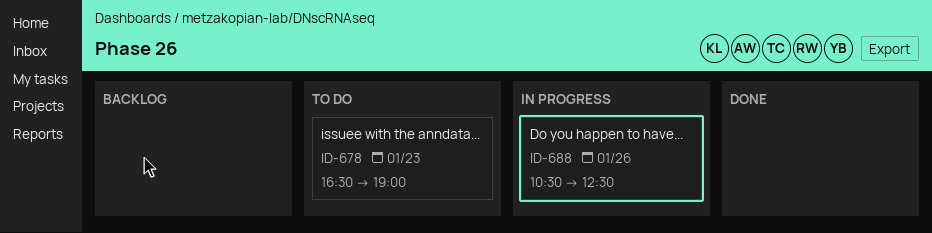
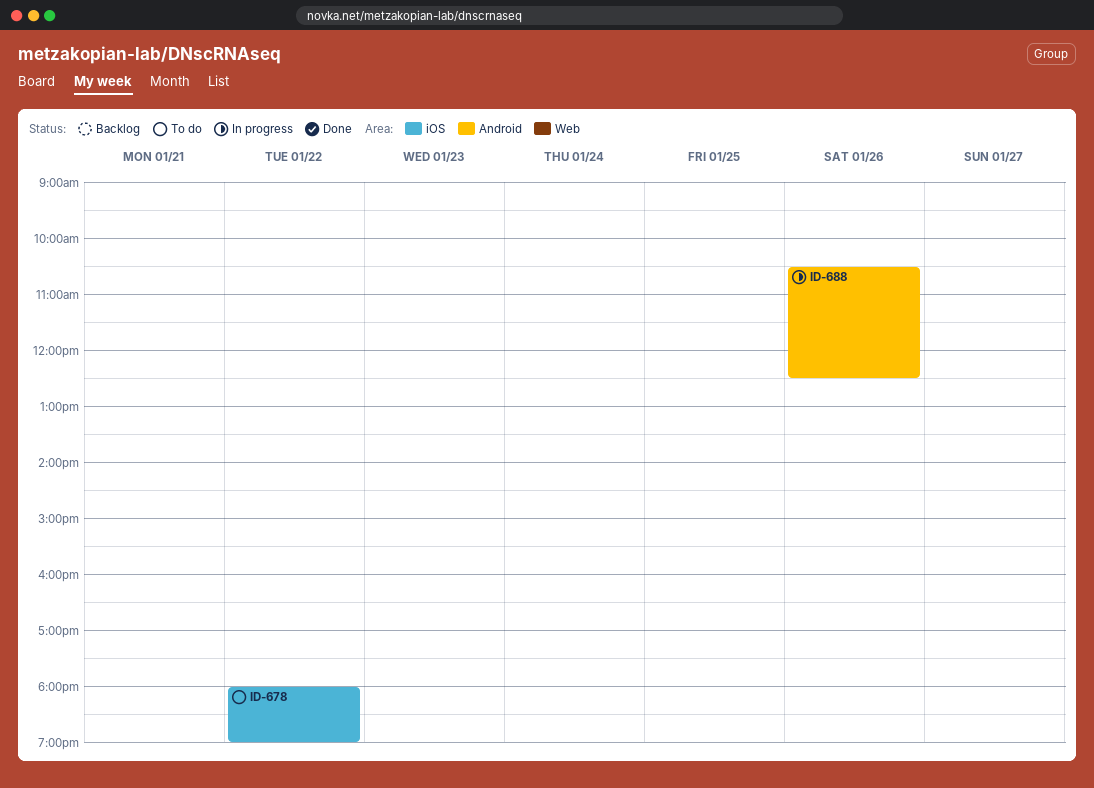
ID-678, day: Jan 23 -> Jan 22
ID-678, begins: 16:30 -> 18:00

